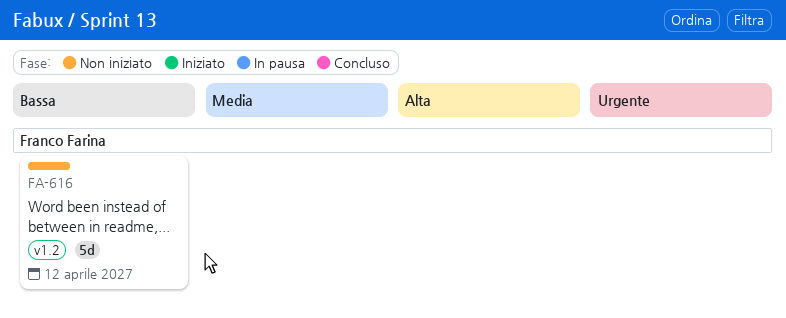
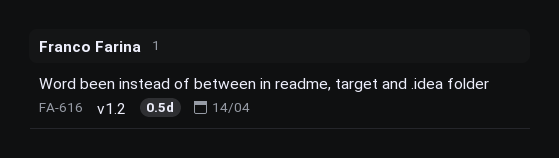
FA-616, estimate: 5d -> 0.5d
FA-616, due: Apr 12 -> Apr 14

